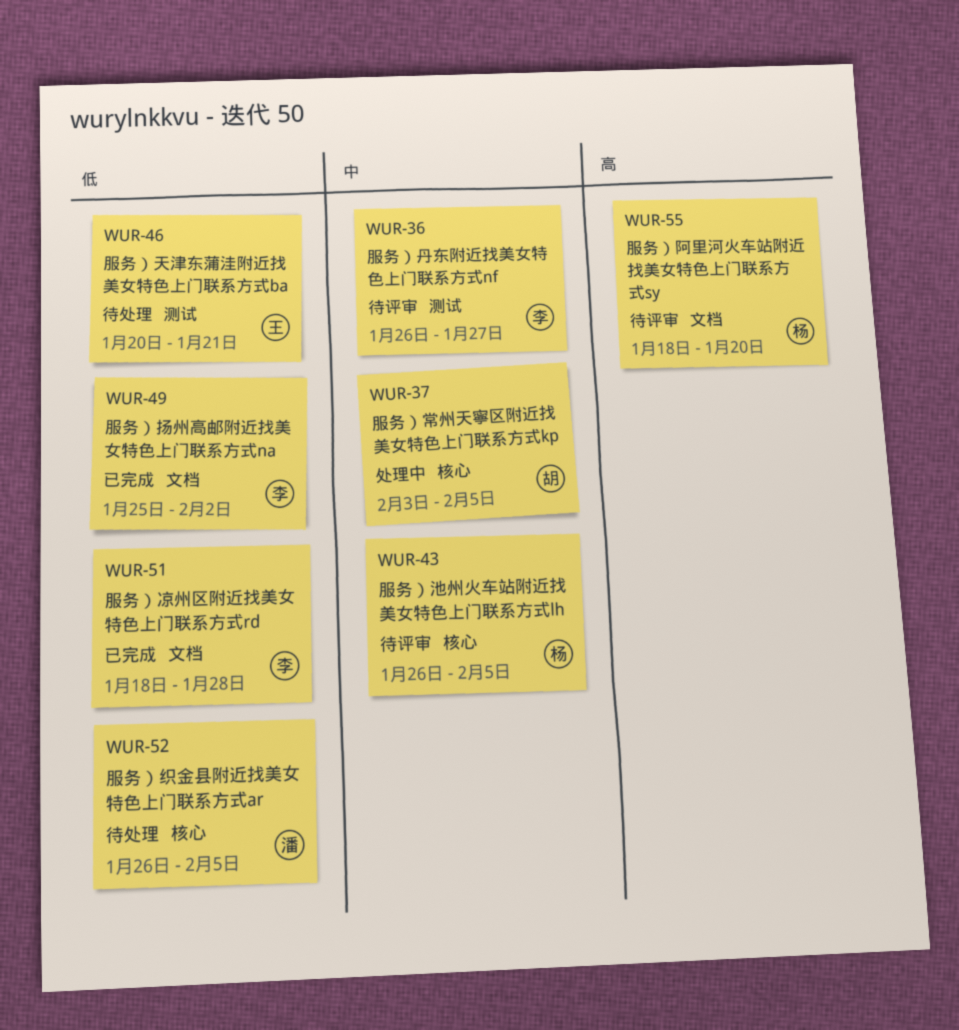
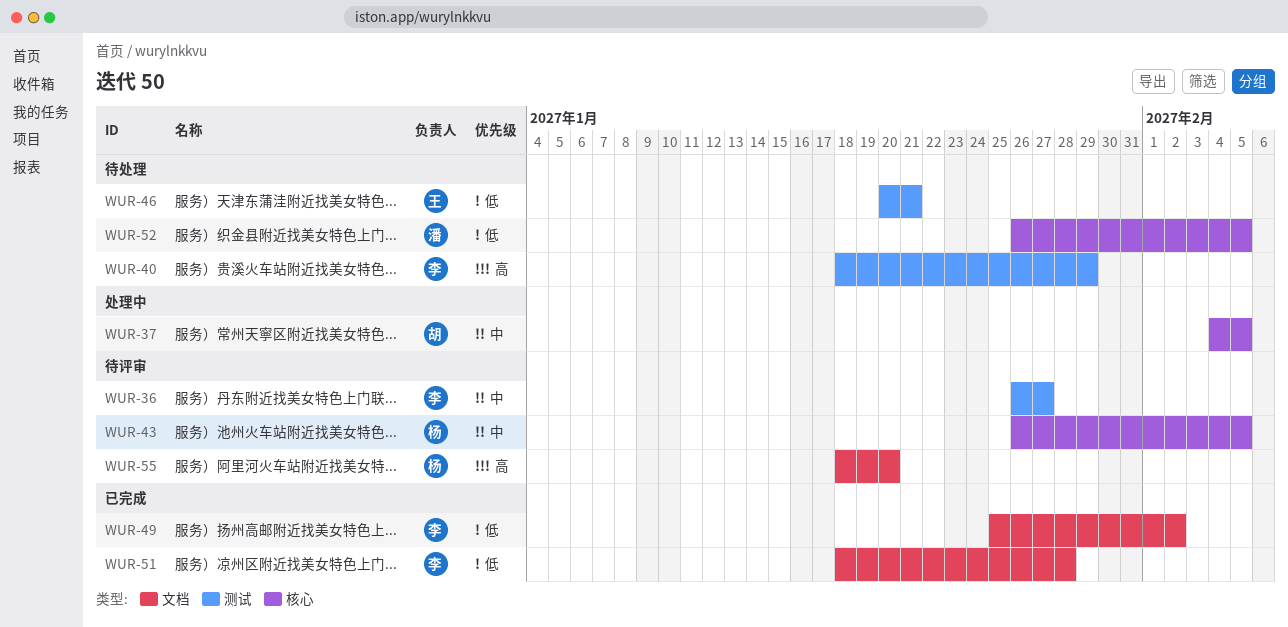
WUR-37, start: Feb 3 -> Feb 4
WUR-40: none -> present

